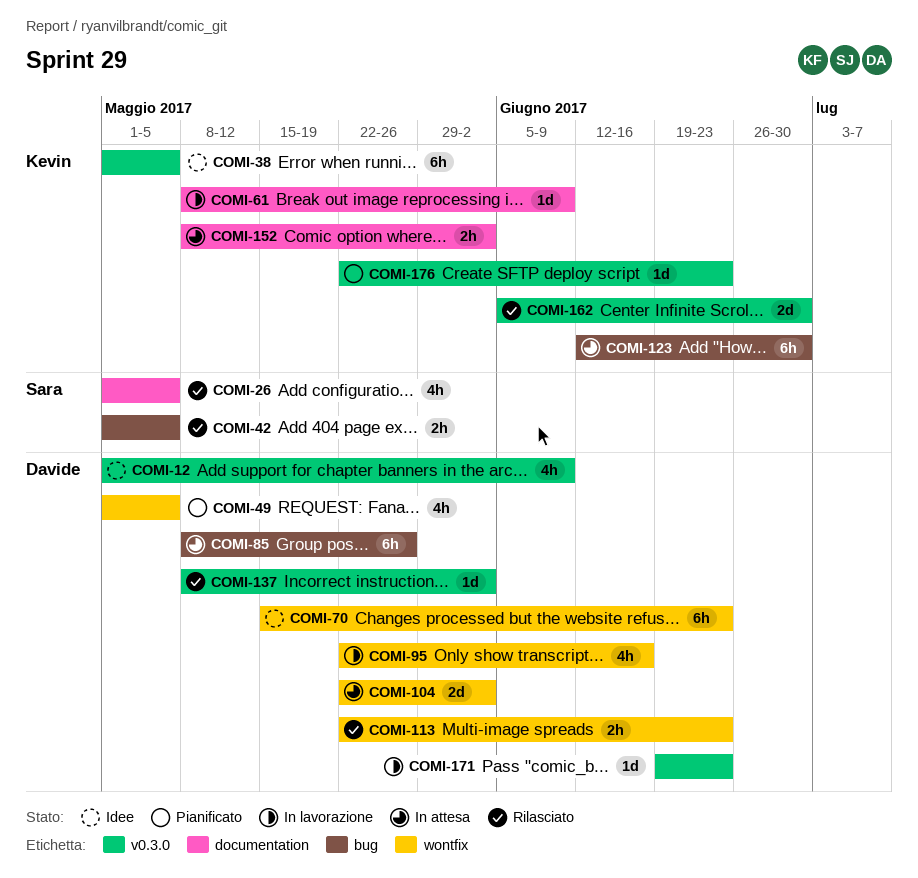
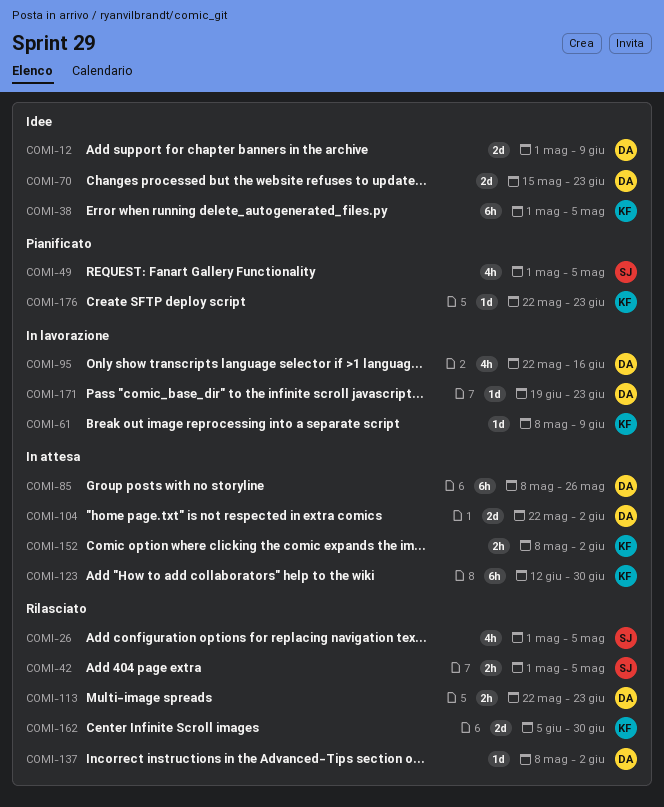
COMI-12, estimate: 4h -> 2d
COMI-49, owner: Davide -> Sara
COMI-70, estimate: 6h -> 2d

